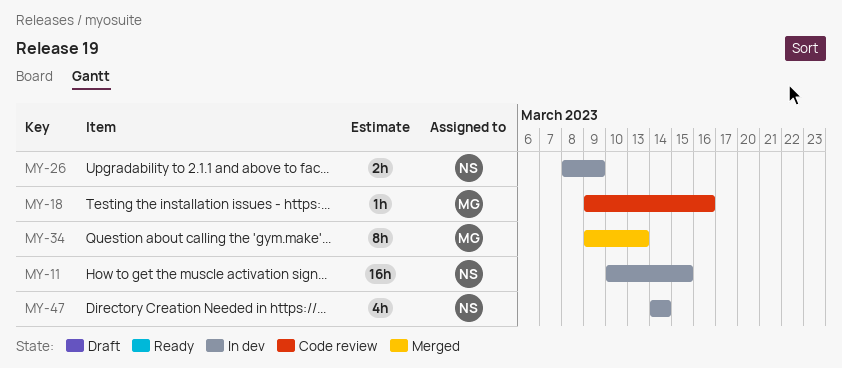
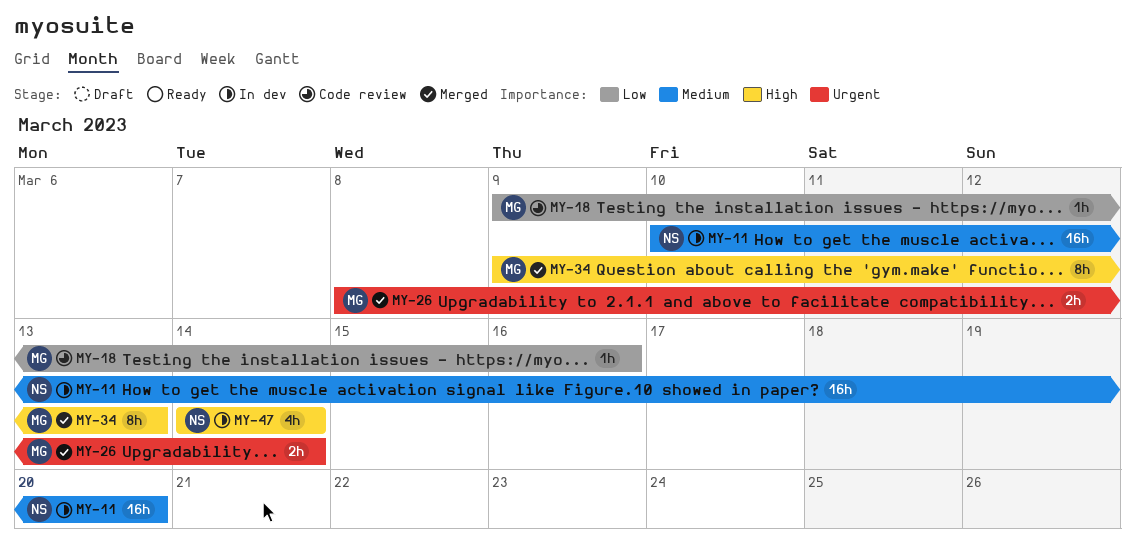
MY-11, due: Mar 15 -> Mar 20
MY-26, status: In dev -> Merged
MY-26, owner: NS -> MG
MY-26, due: Mar 9 -> Mar 14

